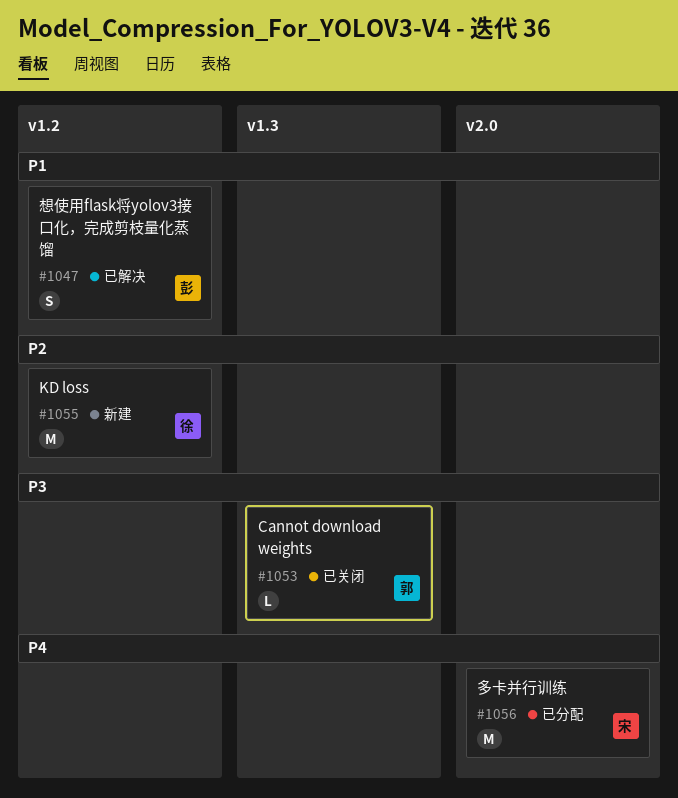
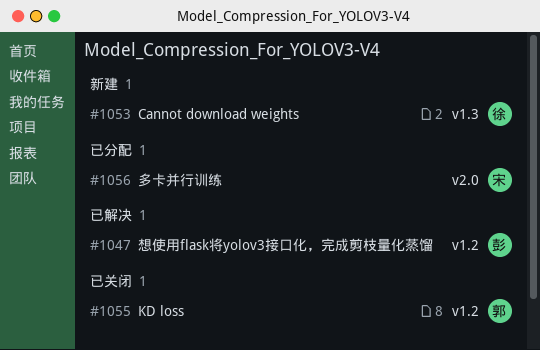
#1053, status: 已关闭 -> 新建
#1053, owner: 郭 -> 徐
#1055, status: 新建 -> 已关闭
#1055, owner: 徐 -> 郭

